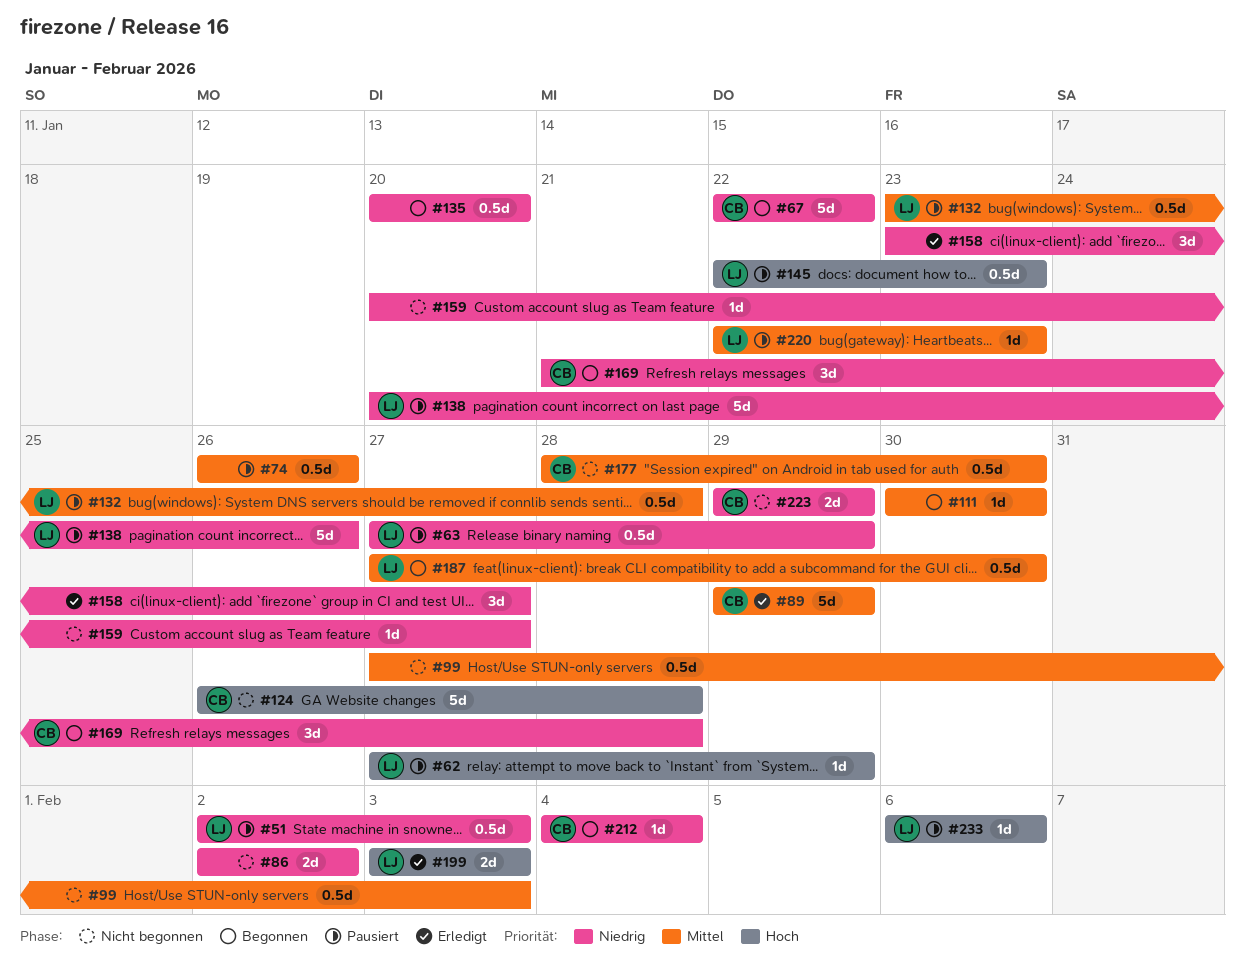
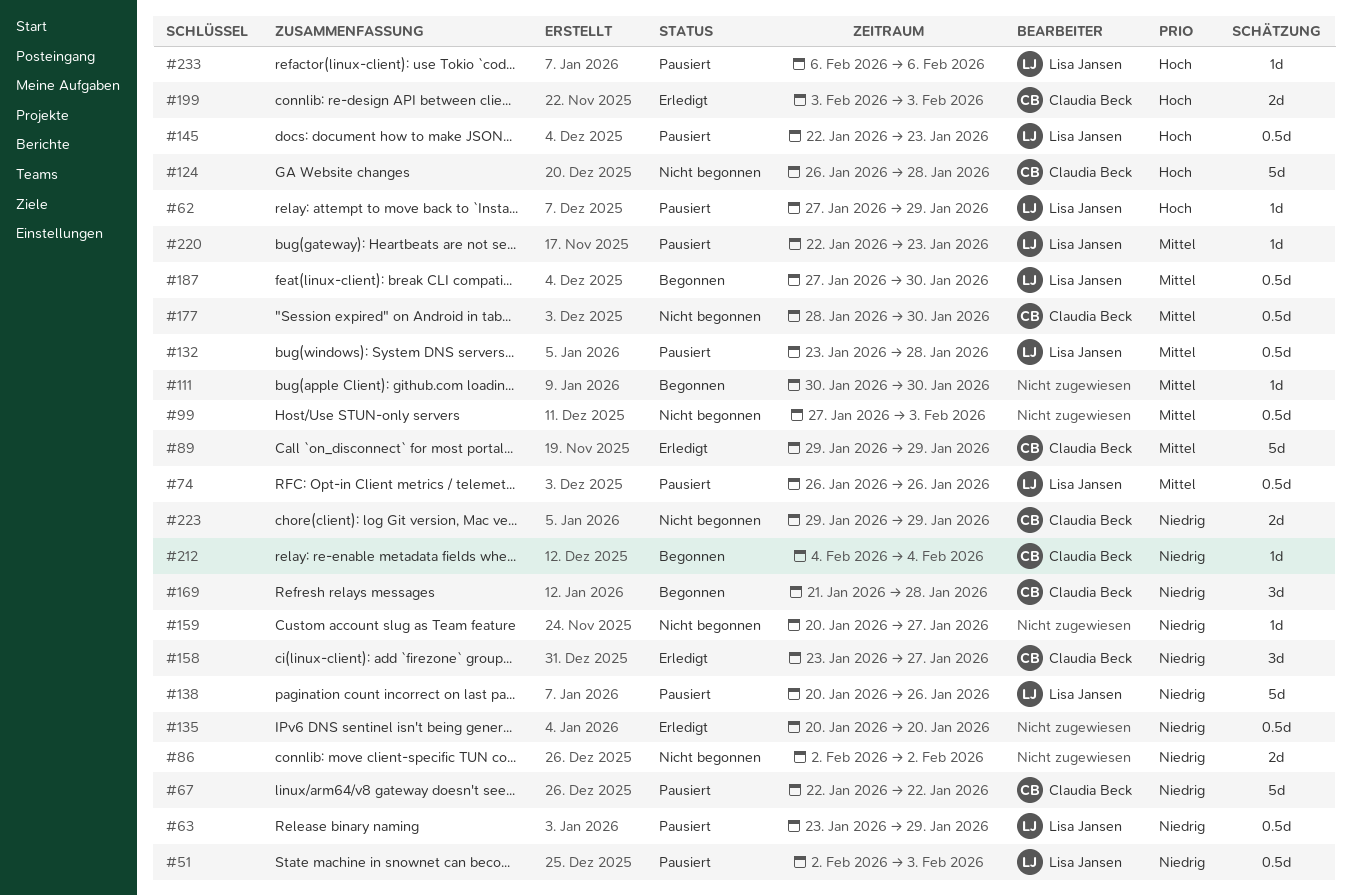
#63, start: Jan 27 -> Jan 23
#67, status: Begonnen -> Pausiert
#74, owner: none -> Lisa Jansen
#135, status: Begonnen -> Erledigt
#158, owner: none -> Claudia Beck
#199, owner: Lisa Jansen -> Claudia Beck

